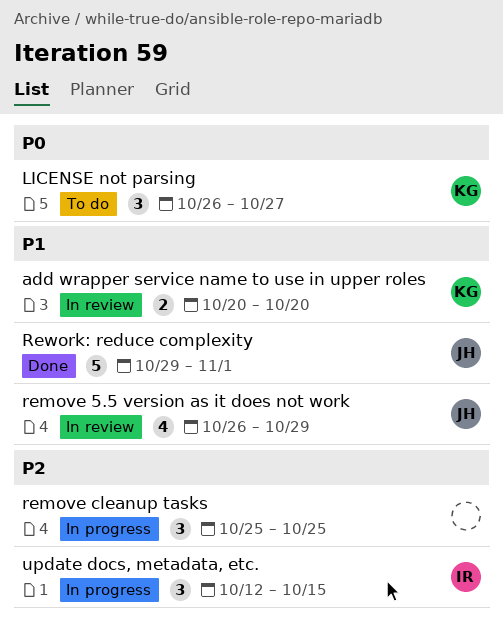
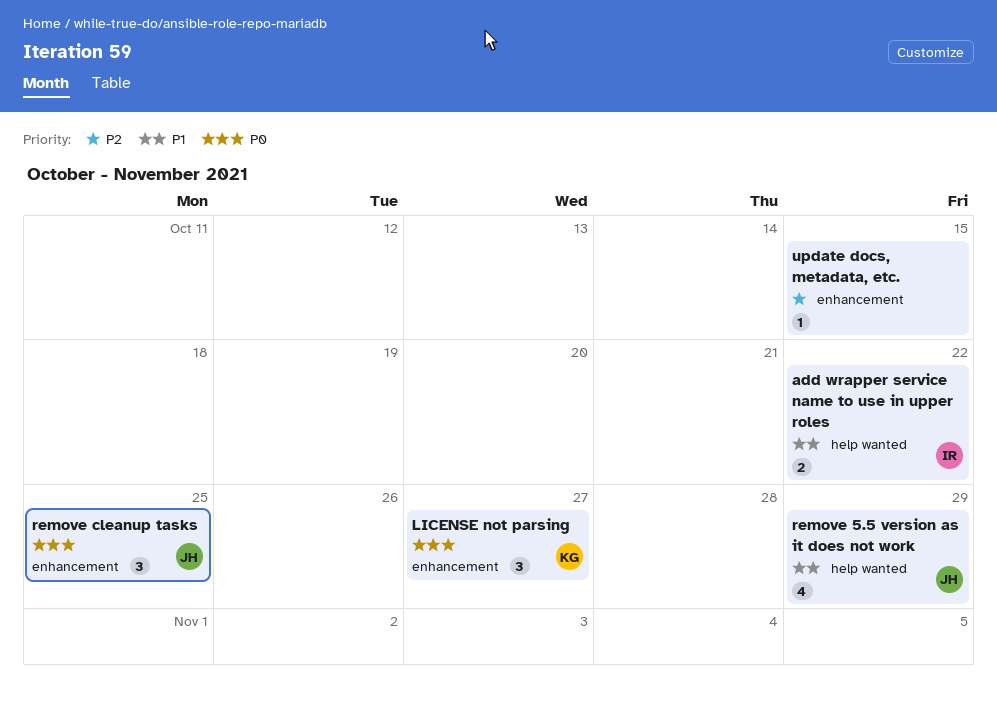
add wrapper service name to use in upper roles, owner: KG -> IR
add wrapper service name to use in upper roles, due: Oct 20 -> Oct 22
remove cleanup tasks, owner: none -> JH
remove cleanup tasks, priority: P2 -> P0
Rework: reduce complexity: present -> none
update docs, metadata, etc., owner: IR -> none
update docs, metadata, etc., estimate: 3 -> 1

